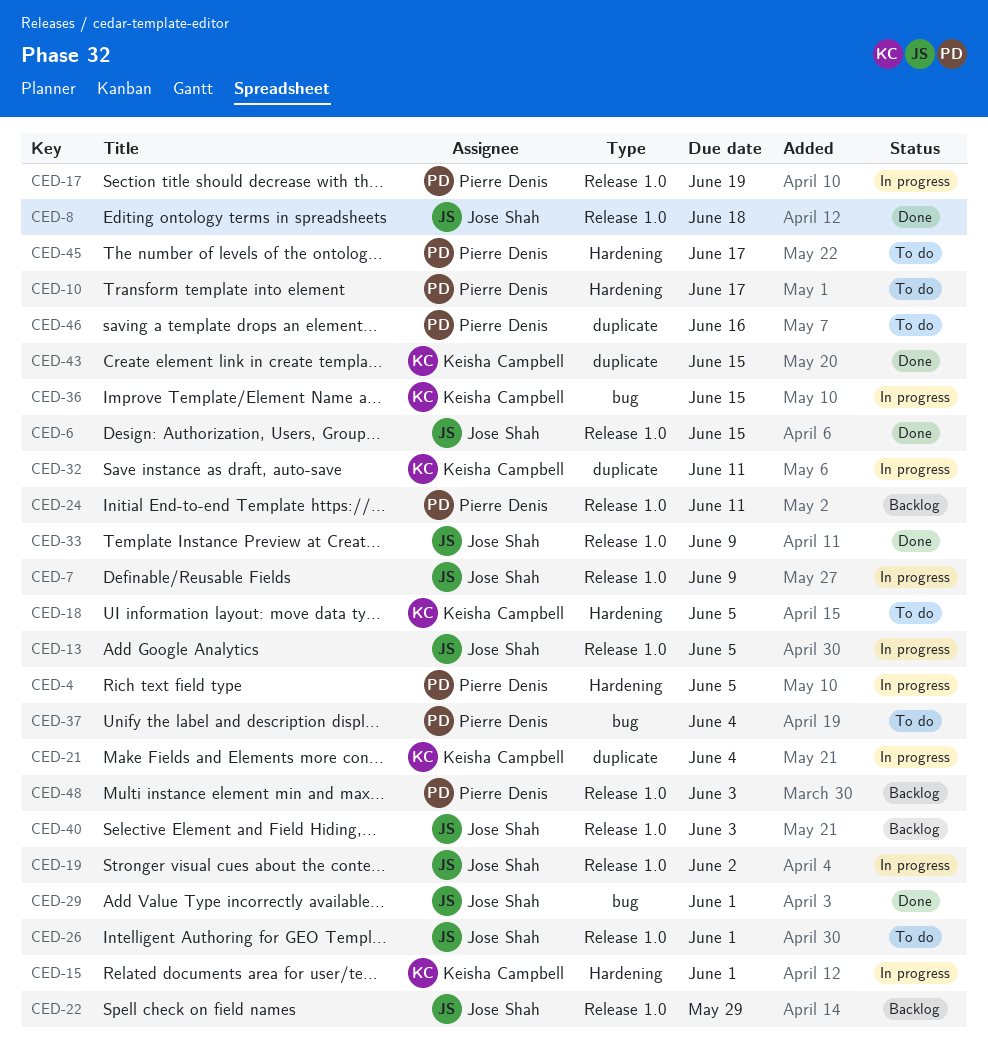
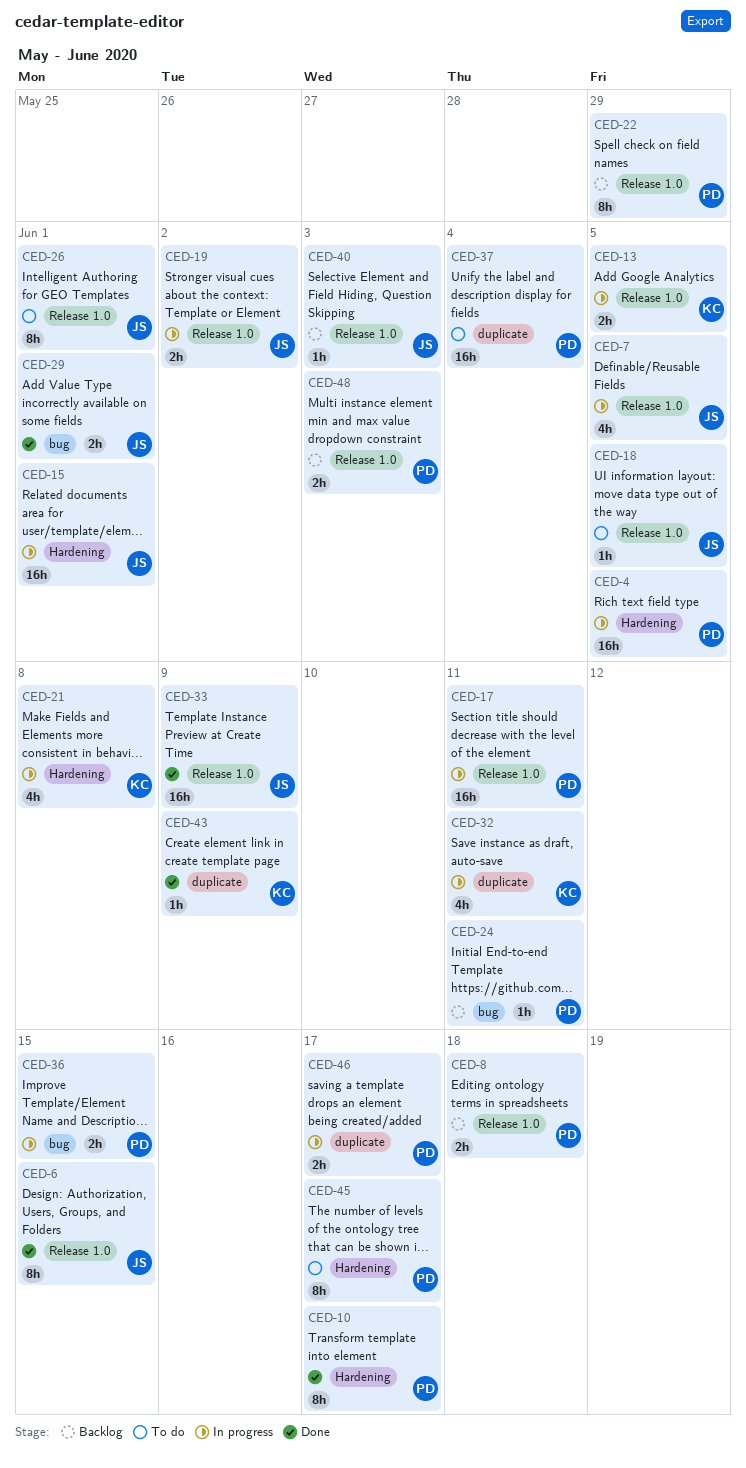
CED-7, due: Jun 9 -> Jun 5
CED-8, status: Done -> Backlog
CED-8, owner: Jose Shah -> Pierre Denis
CED-10, status: To do -> Done
CED-13, owner: Jose Shah -> Keisha Campbell
CED-15, owner: Keisha Campbell -> Jose Shah
CED-17, due: Jun 19 -> Jun 11
CED-18, owner: Keisha Campbell -> Jose Shah
CED-18, label: Hardening -> Release 1.0
CED-21, label: duplicate -> Hardening
CED-21, due: Jun 4 -> Jun 8
CED-22, owner: Jose Shah -> Pierre Denis
CED-24, label: Release 1.0 -> bug
CED-36, owner: Keisha Campbell -> Pierre Denis
CED-37, label: bug -> duplicate
CED-43, due: Jun 15 -> Jun 9
CED-46, status: To do -> In progress
CED-46, due: Jun 16 -> Jun 17

